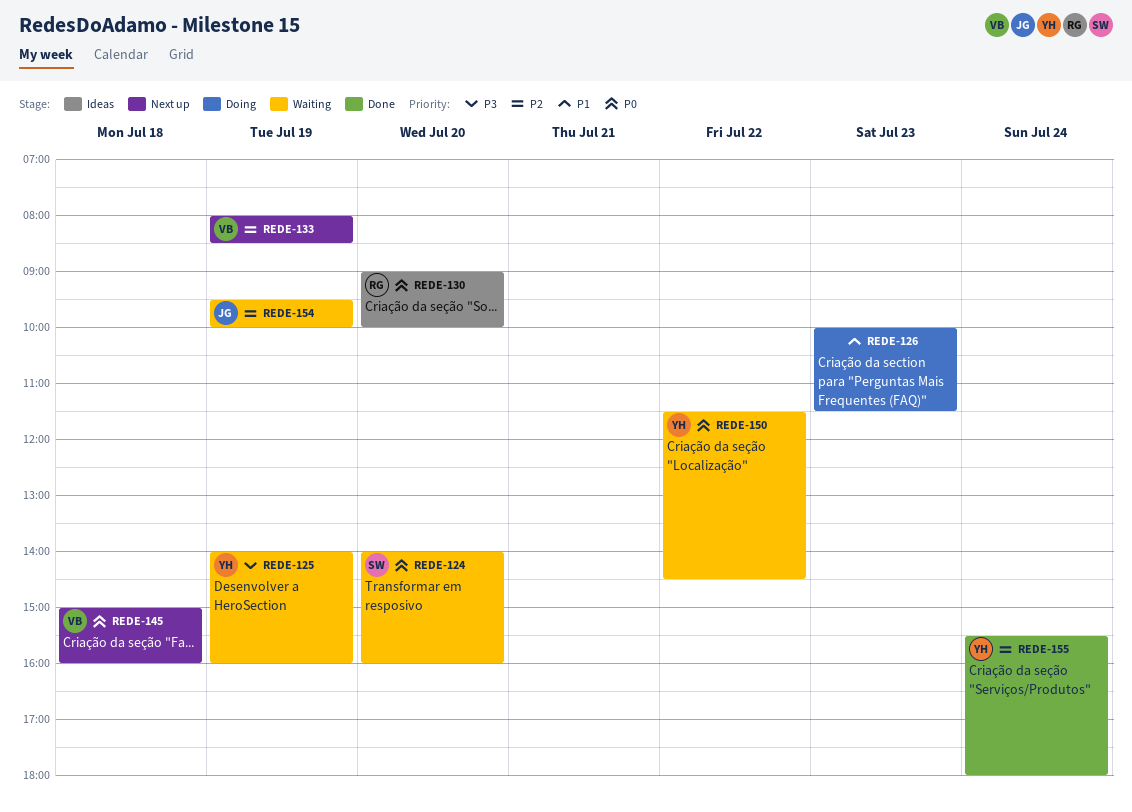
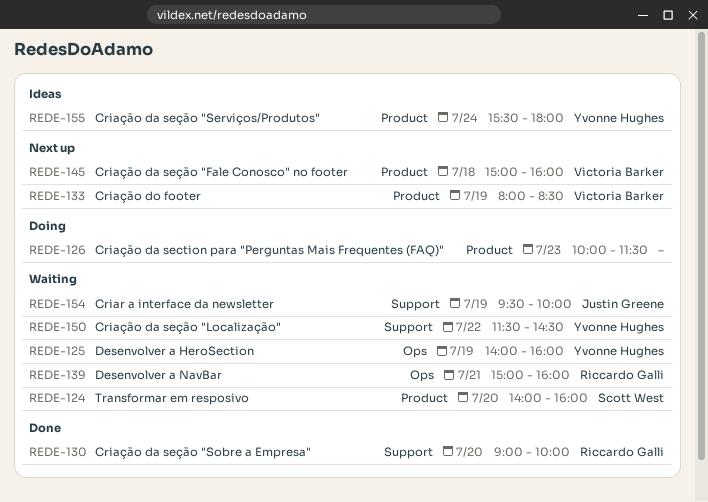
REDE-130, status: Ideas -> Done
REDE-139: none -> present
REDE-155, status: Done -> Ideas

